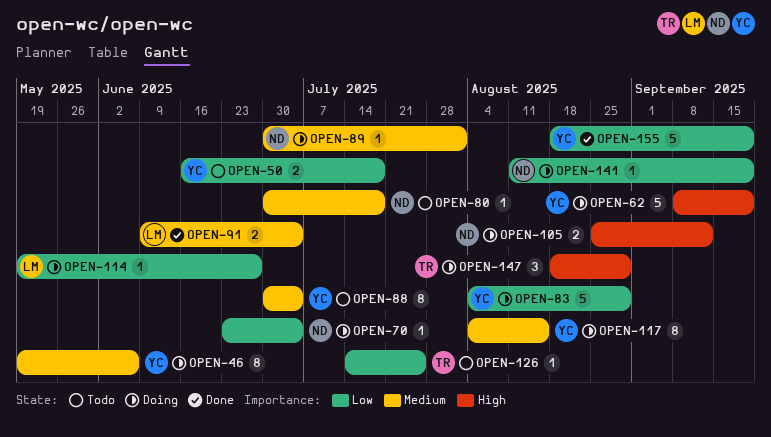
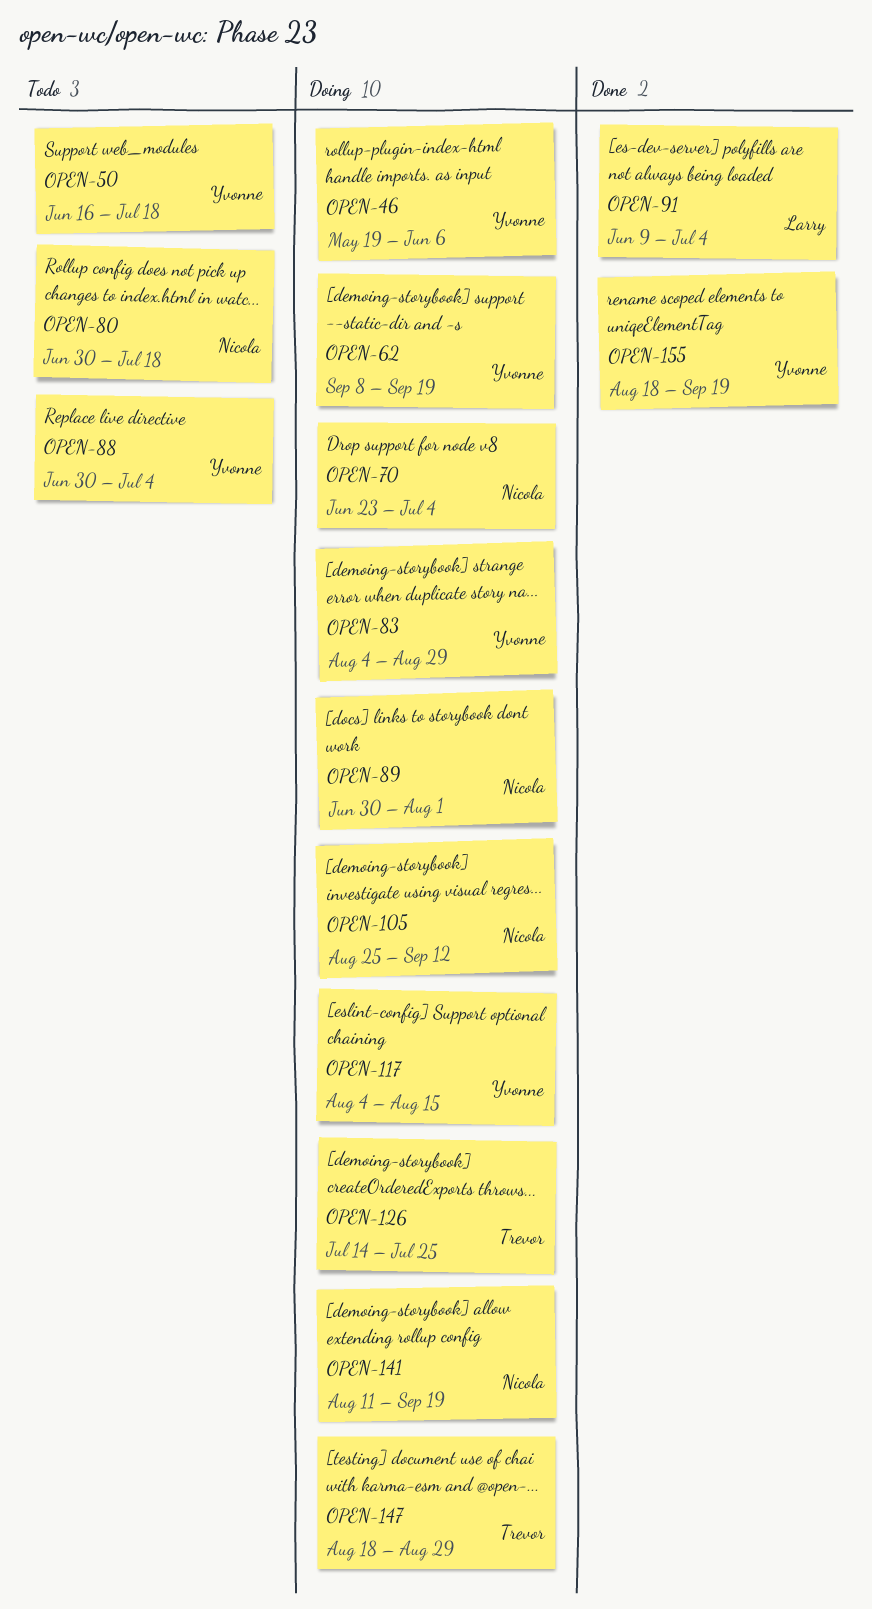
OPEN-114: present -> none
OPEN-126, status: Todo -> Doing

